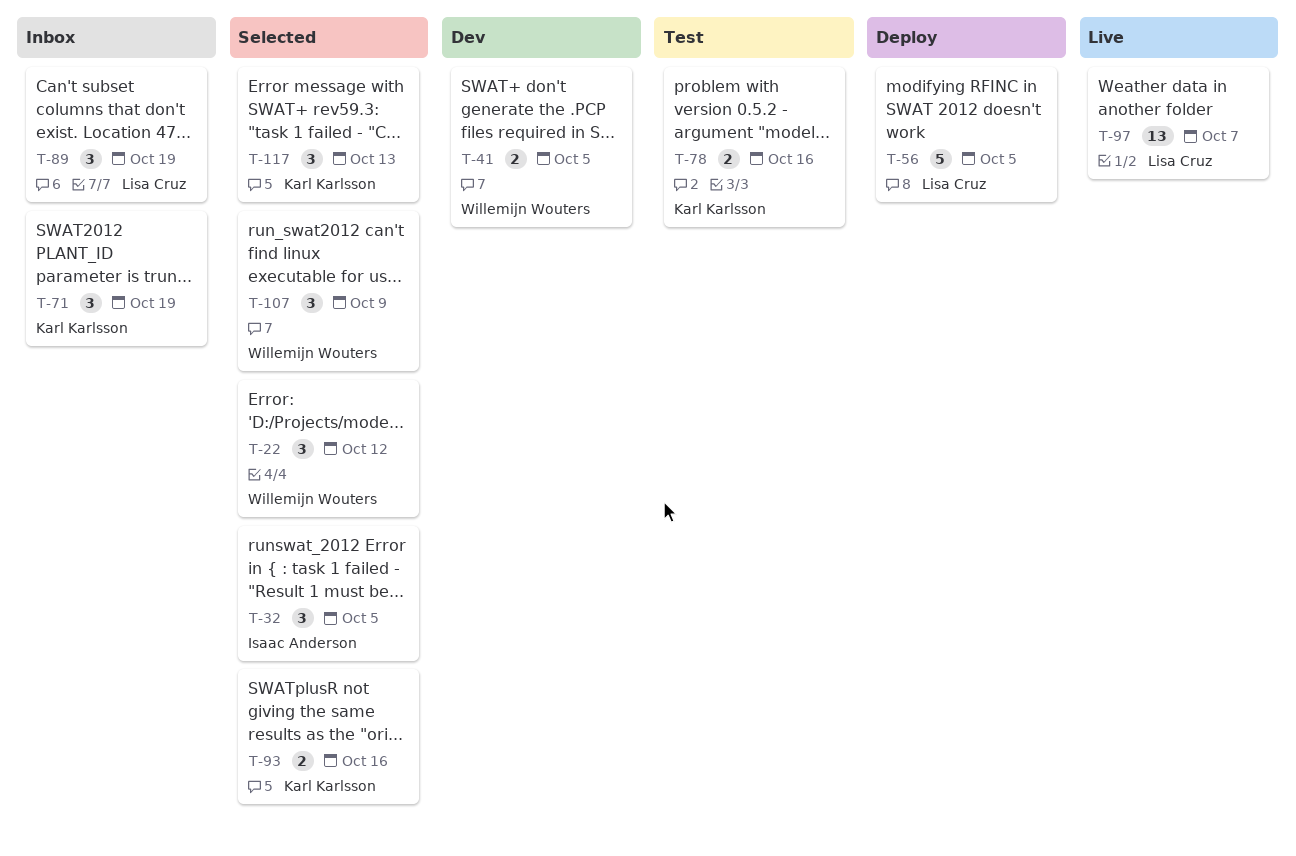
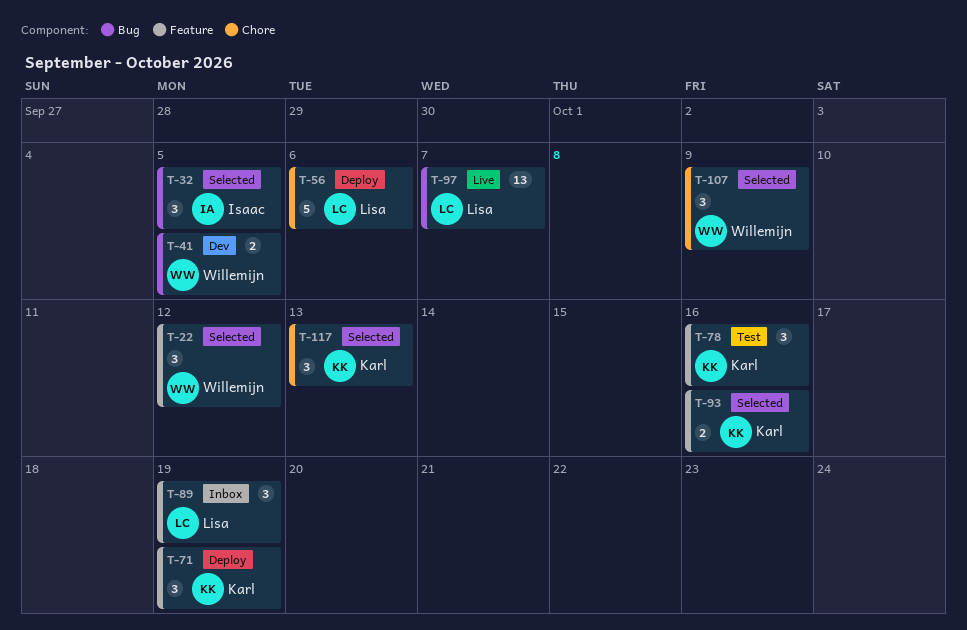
T-56, due: Oct 5 -> Oct 6
T-71, status: Inbox -> Deploy
T-78, estimate: 2 -> 3

